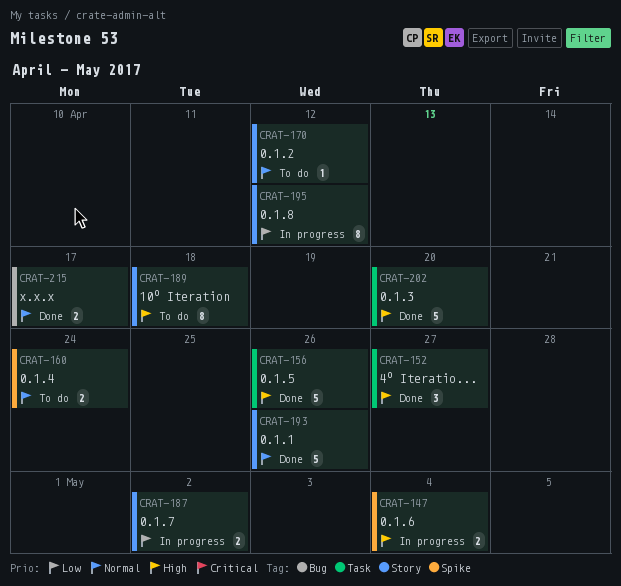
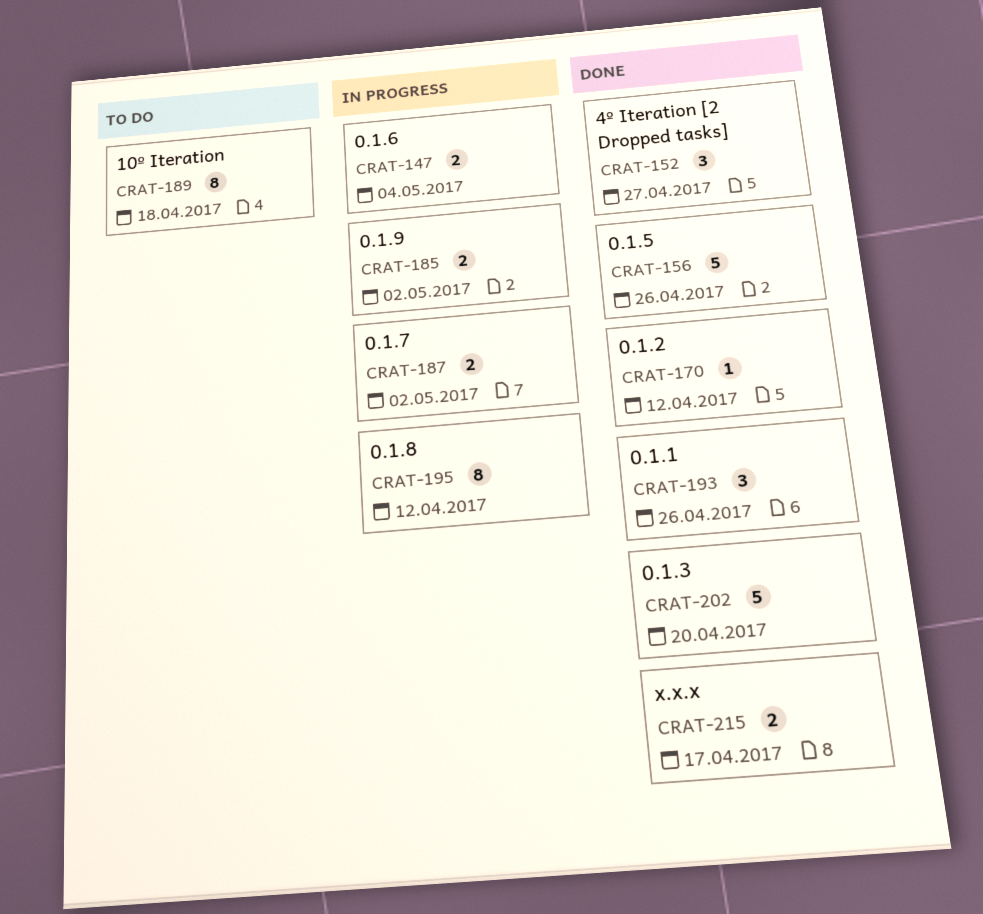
CRAT-160: present -> none
CRAT-170, status: To do -> Done
CRAT-185: none -> present
CRAT-193, estimate: 5 -> 3

